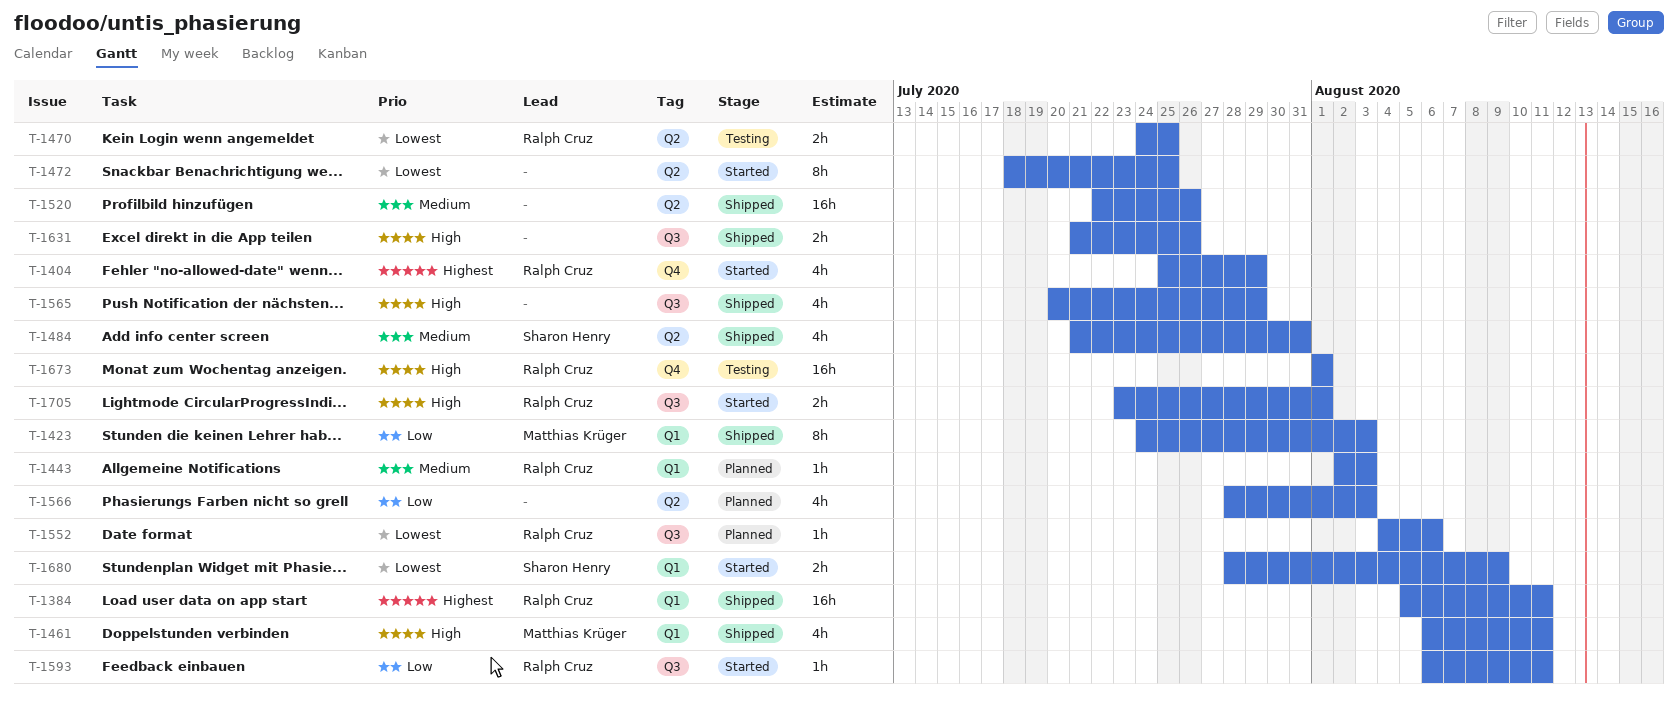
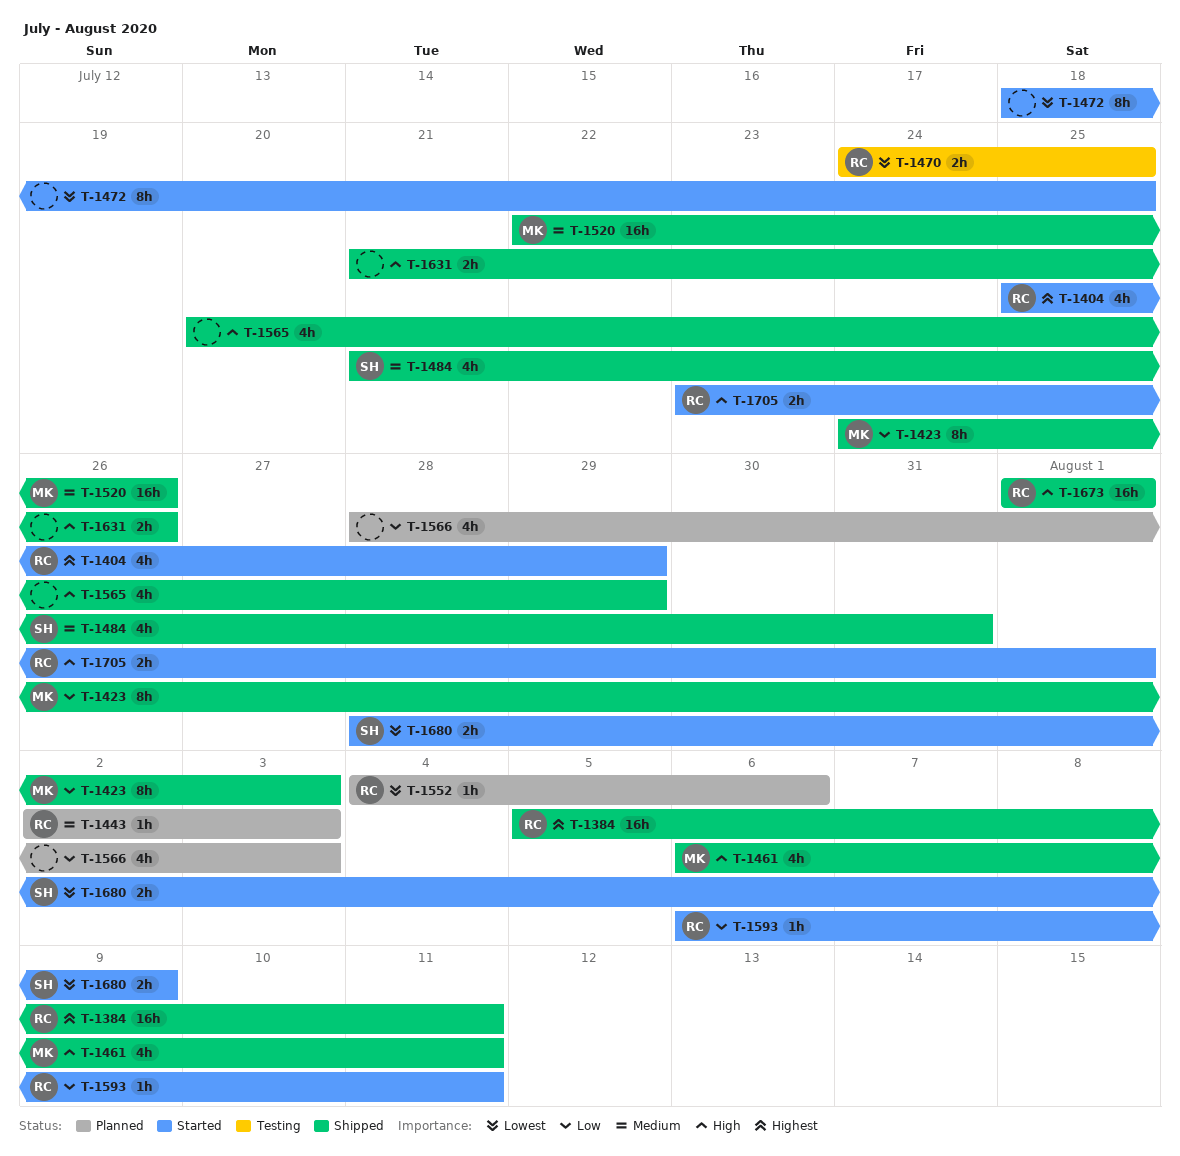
T-1520, owner: none -> Matthias Krüger
T-1673, status: Testing -> Shipped

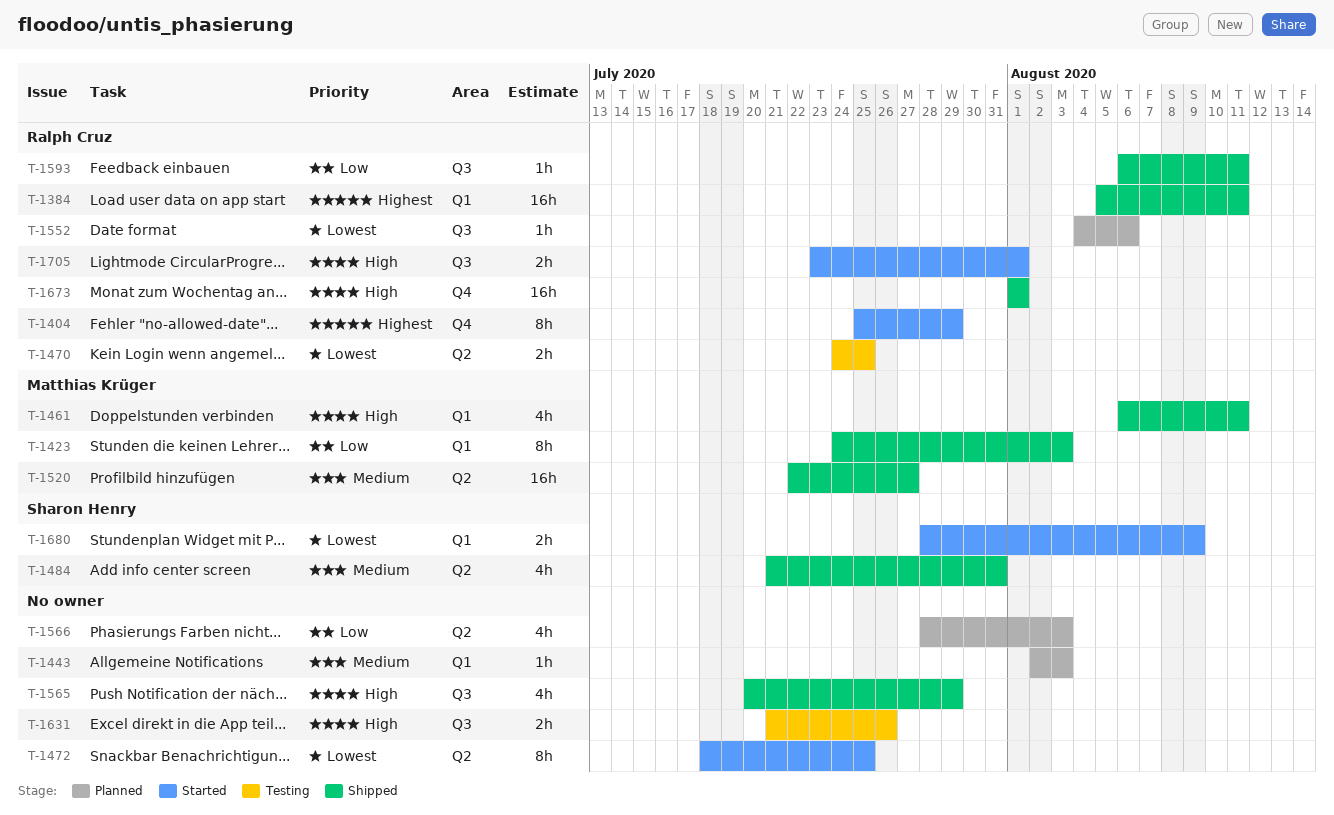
T-1404, estimate: 4h -> 8h
T-1443, owner: Ralph Cruz -> none
T-1520, due: Jul 26 -> Jul 27
T-1593, status: Started -> Shipped
T-1631, status: Shipped -> Testing

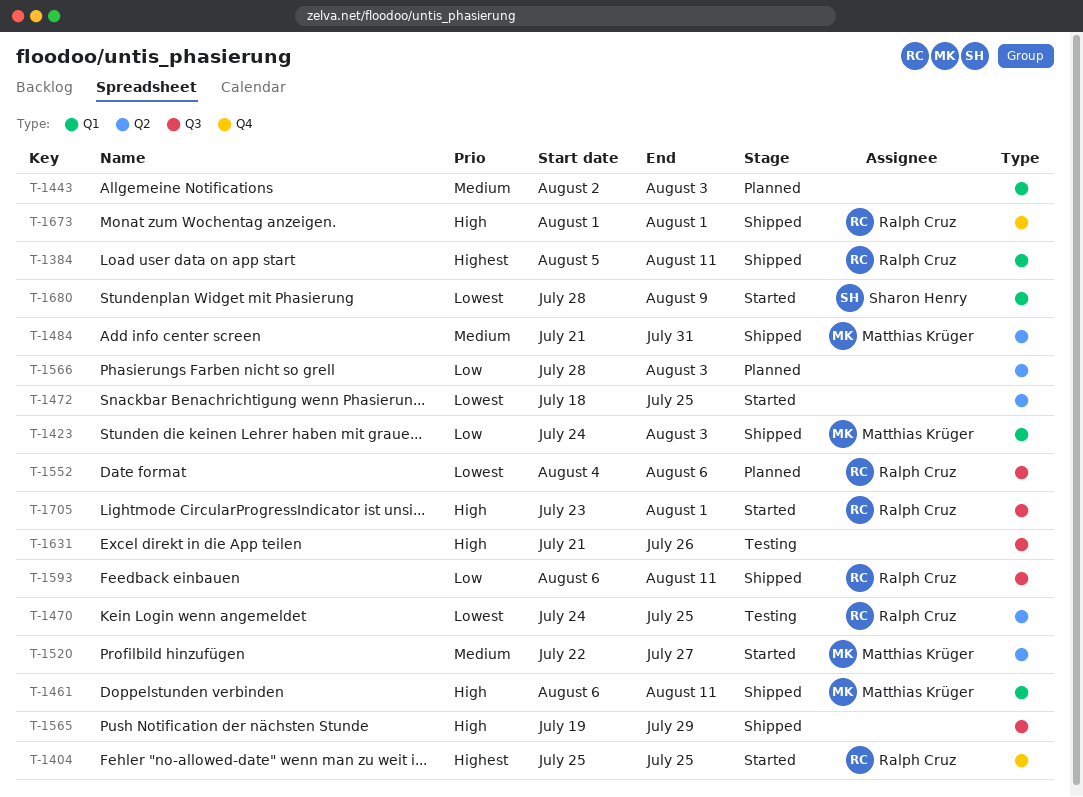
T-1404, due: Jul 29 -> Jul 25
T-1484, owner: Sharon Henry -> Matthias Krüger
T-1520, status: Shipped -> Started
T-1565, start: Jul 20 -> Jul 19

